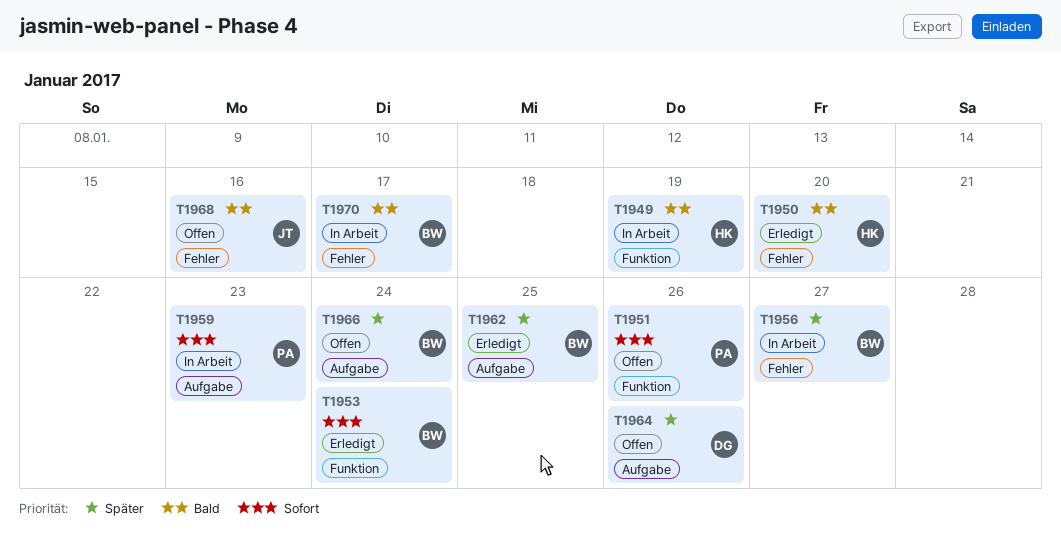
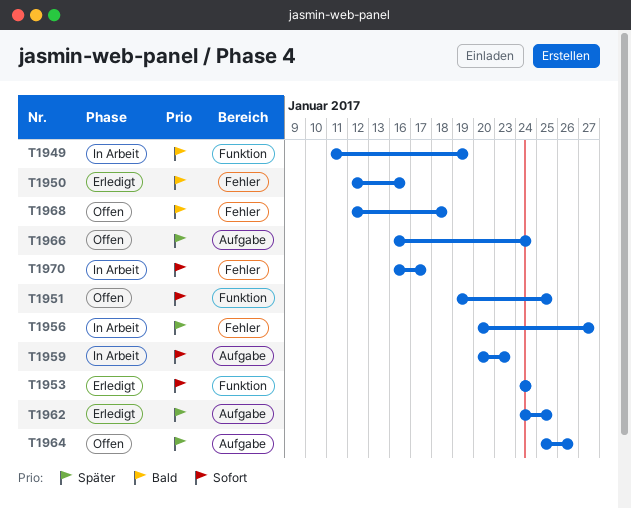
T1950, due: Jan 20 -> Jan 16
T1951, due: Jan 26 -> Jan 25
T1968, due: Jan 16 -> Jan 18
T1970, priority: Bald -> Sofort

